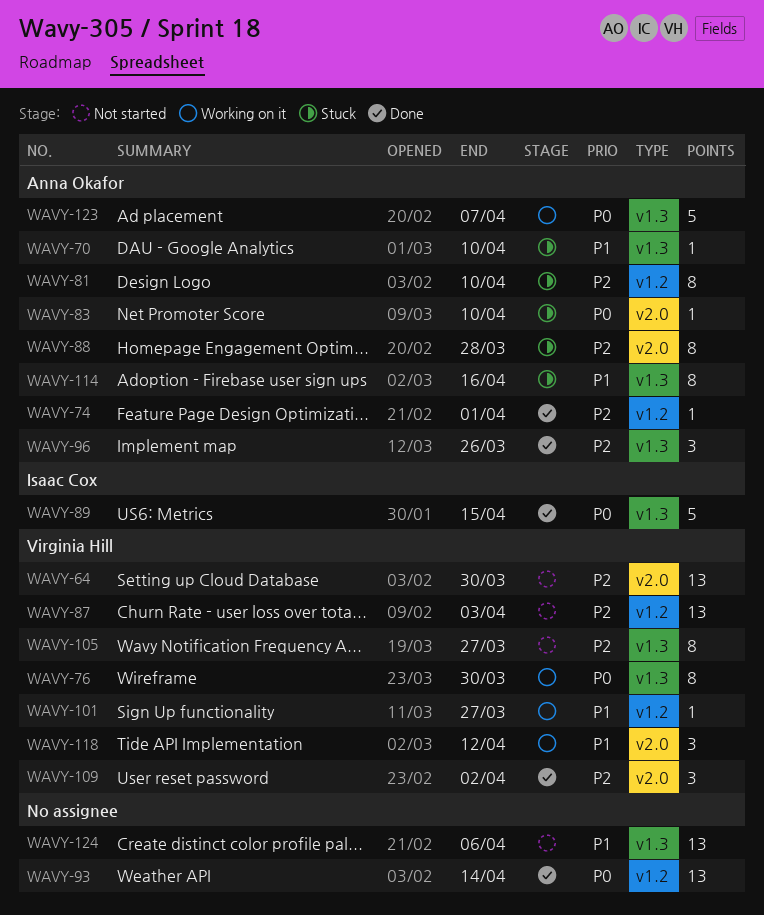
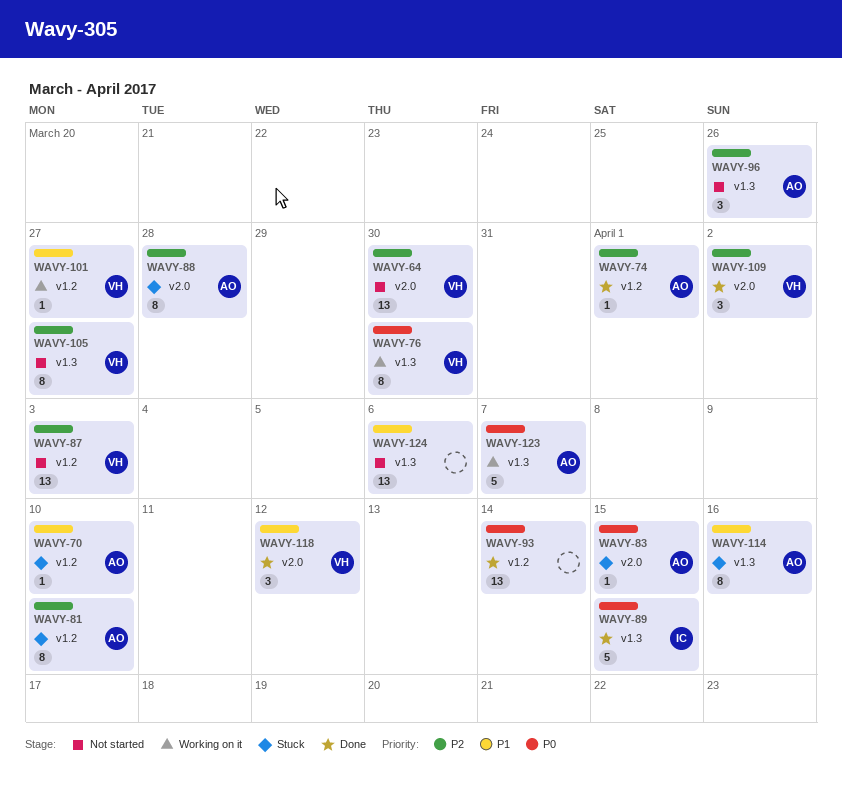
WAVY-70, label: v1.3 -> v1.2
WAVY-83, due: Apr 10 -> Apr 15
WAVY-96, status: Done -> Not started
WAVY-118, status: Working on it -> Done

